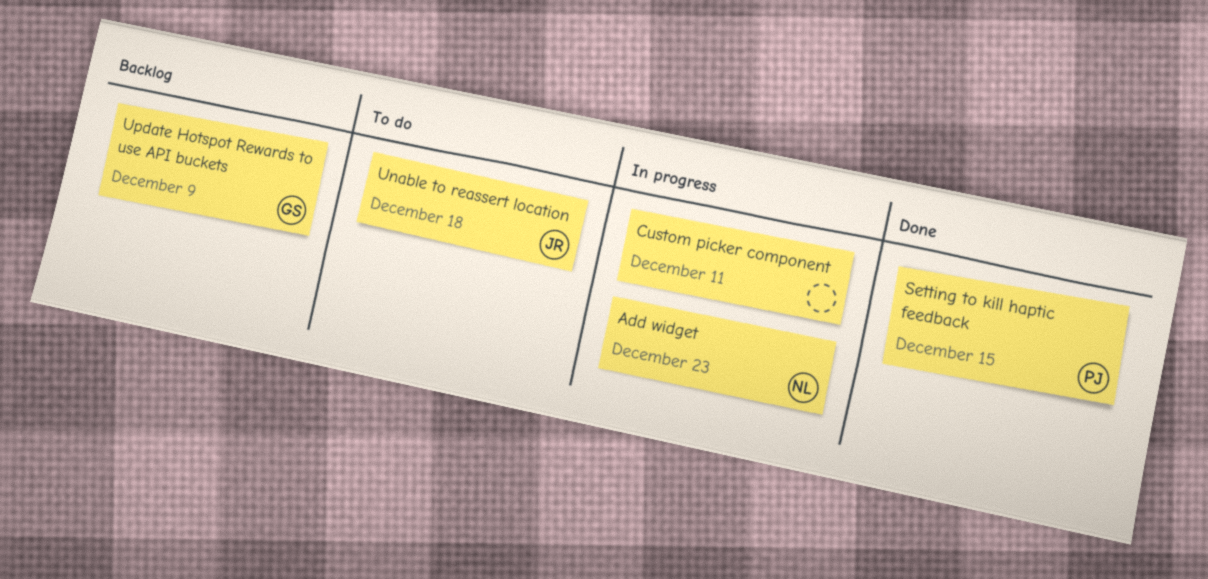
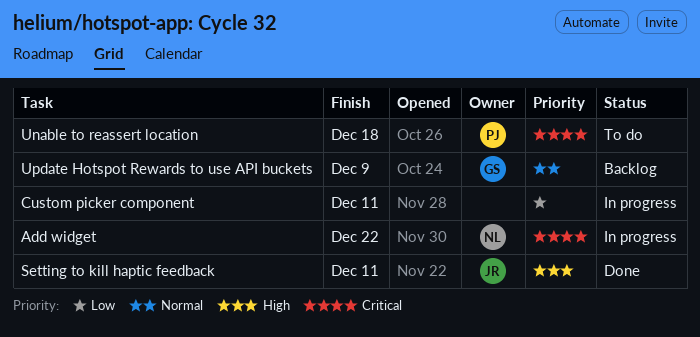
Add widget, due: Dec 23 -> Dec 22
Setting to kill haptic feedback, owner: PJ -> JR
Setting to kill haptic feedback, due: Dec 15 -> Dec 11
Unable to reassert location, owner: JR -> PJ

